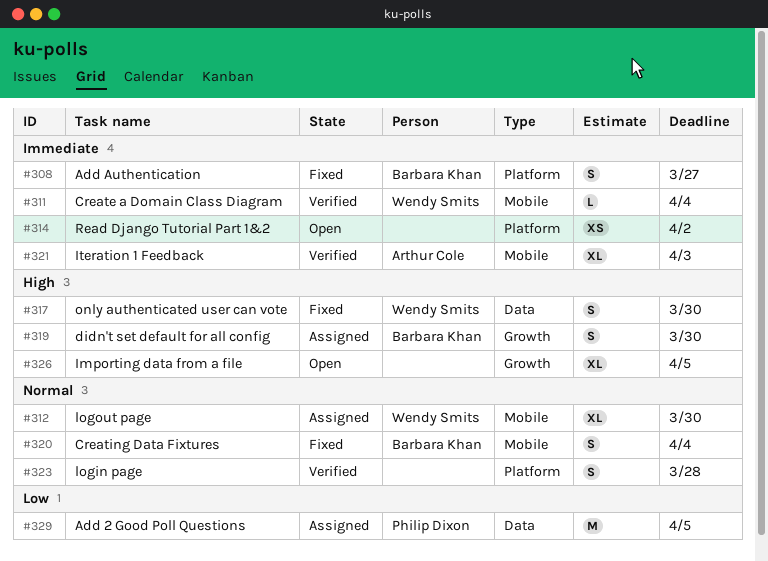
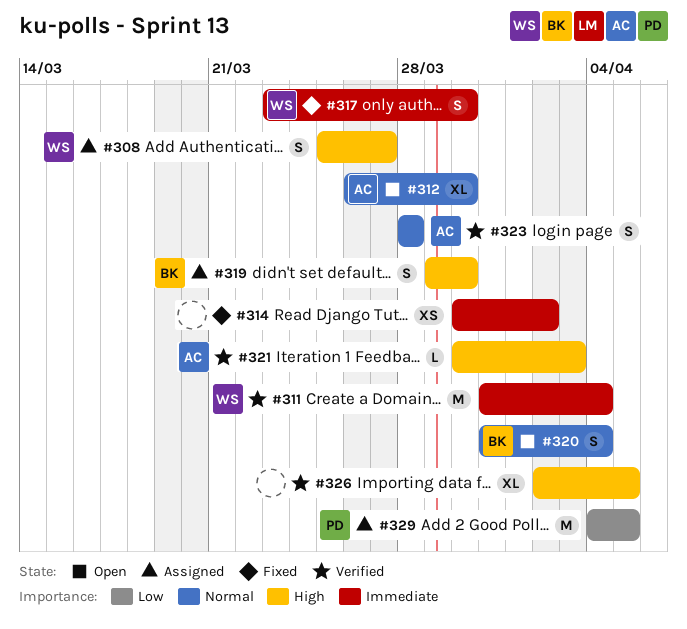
#308, status: Fixed -> Assigned
#308, owner: Barbara Khan -> Wendy Smits
#308, priority: Immediate -> High
#311, estimate: L -> M
#312, status: Assigned -> Open
#312, owner: Wendy Smits -> Arthur Cole
#314, status: Open -> Fixed
#317, priority: High -> Immediate
#320, status: Fixed -> Open
#321, priority: Immediate -> High
#321, estimate: XL -> L
#323, owner: none -> Arthur Cole
#326, status: Open -> Verified

